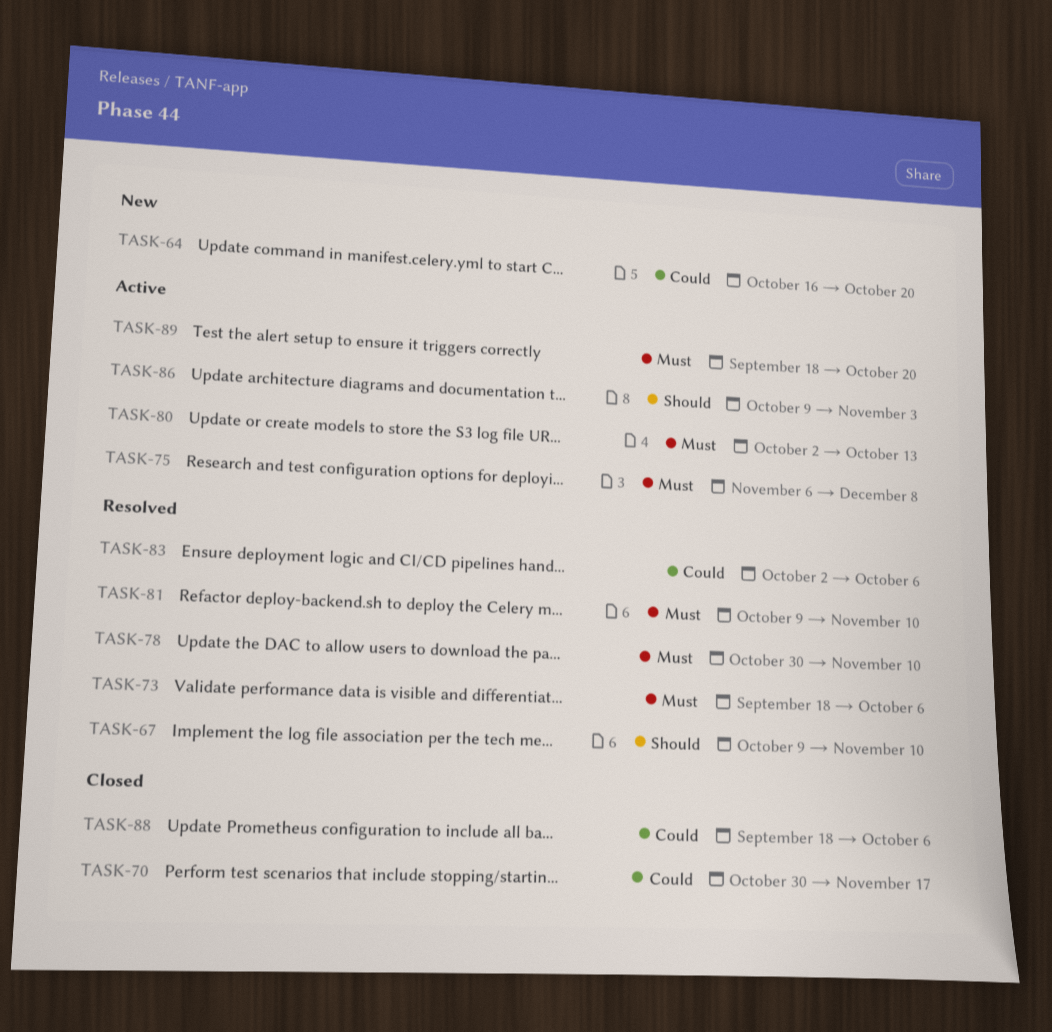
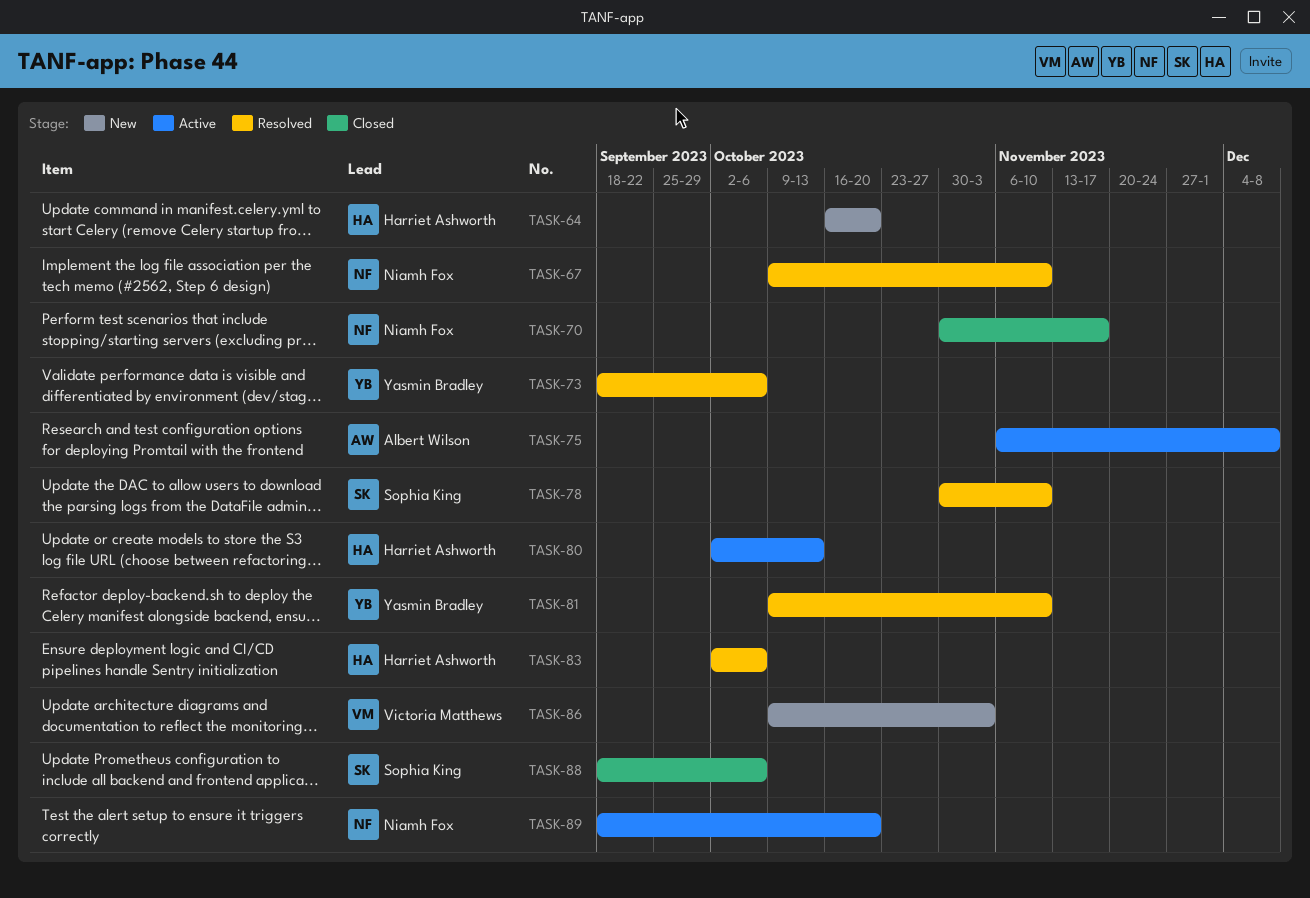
TASK-86, status: Active -> New

